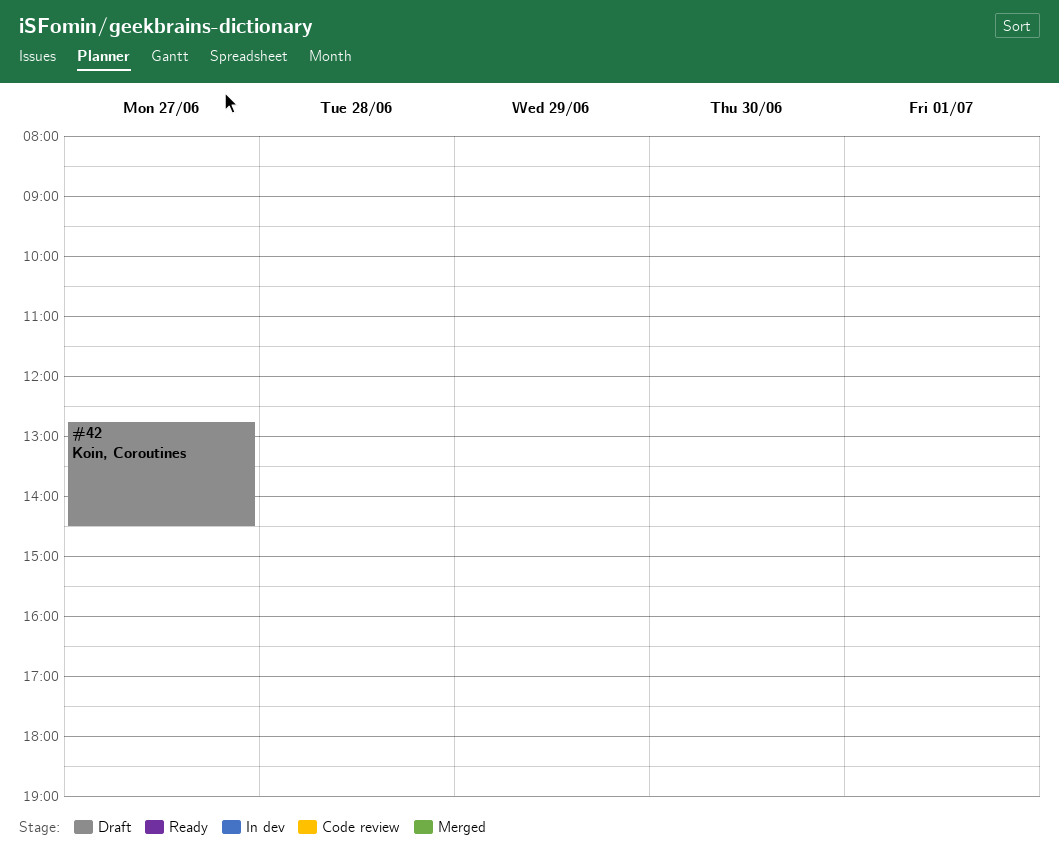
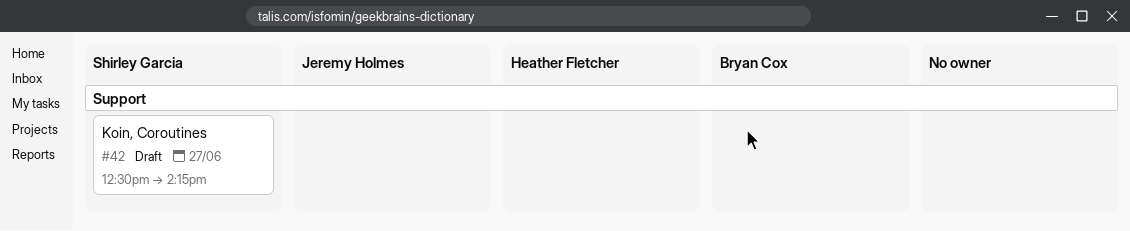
#42, begins: 12:45 -> 12:30
#42, ends: 14:30 -> 14:15

